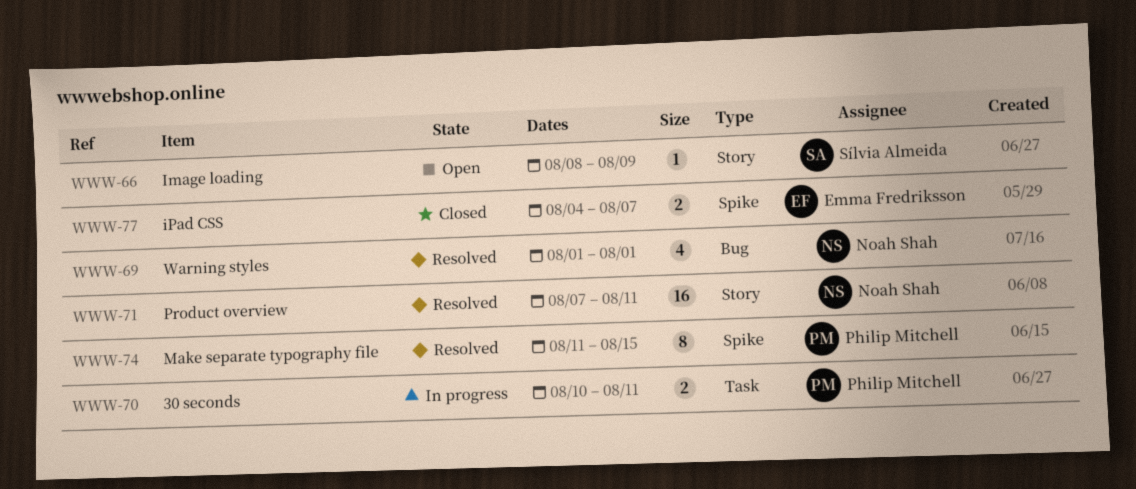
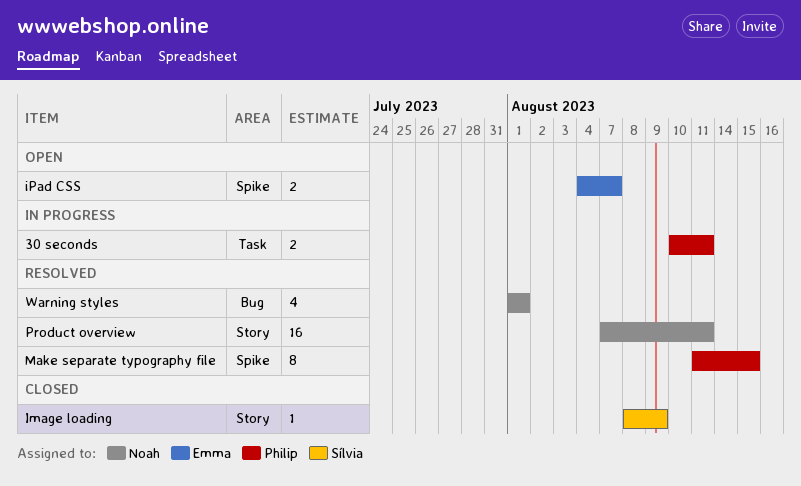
Image loading, status: Open -> Closed
iPad CSS, status: Closed -> Open

